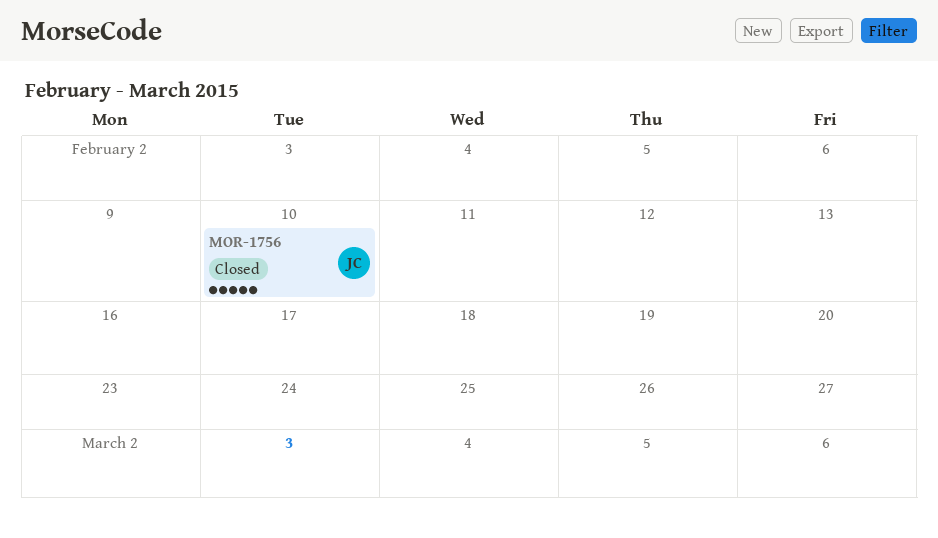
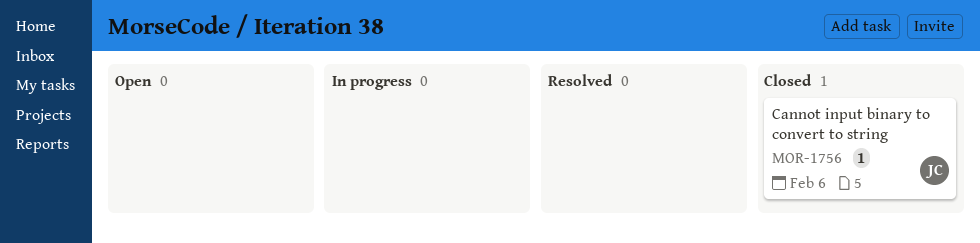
MOR-1756, estimate: 5 -> 1
MOR-1756, due: Feb 10 -> Feb 6

